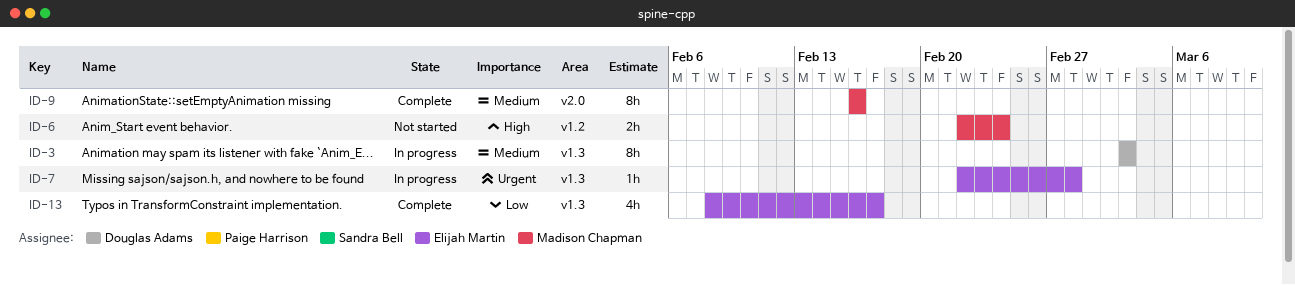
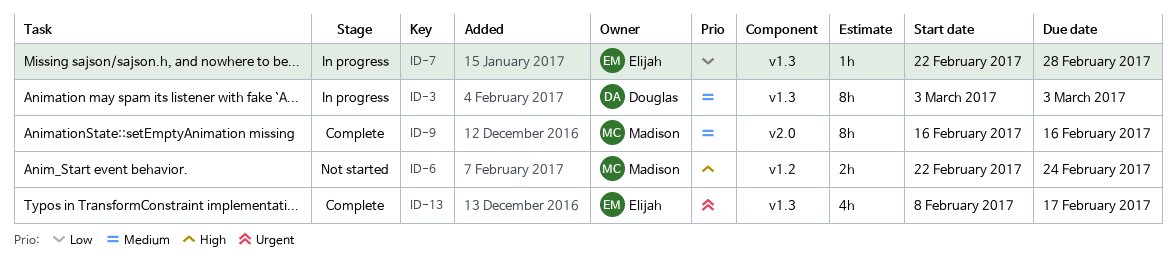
ID-7, priority: Urgent -> Low
ID-13, priority: Low -> Urgent

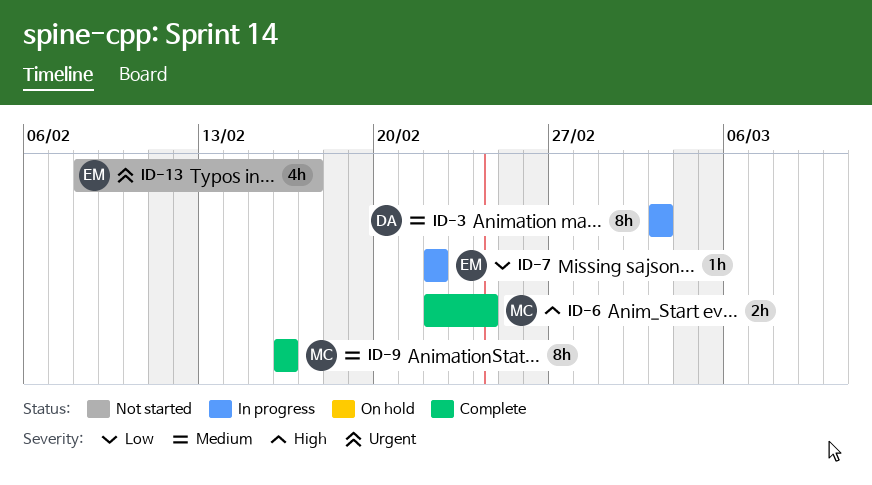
ID-6, status: Not started -> Complete
ID-7, due: Feb 28 -> Feb 22
ID-13, status: Complete -> Not started

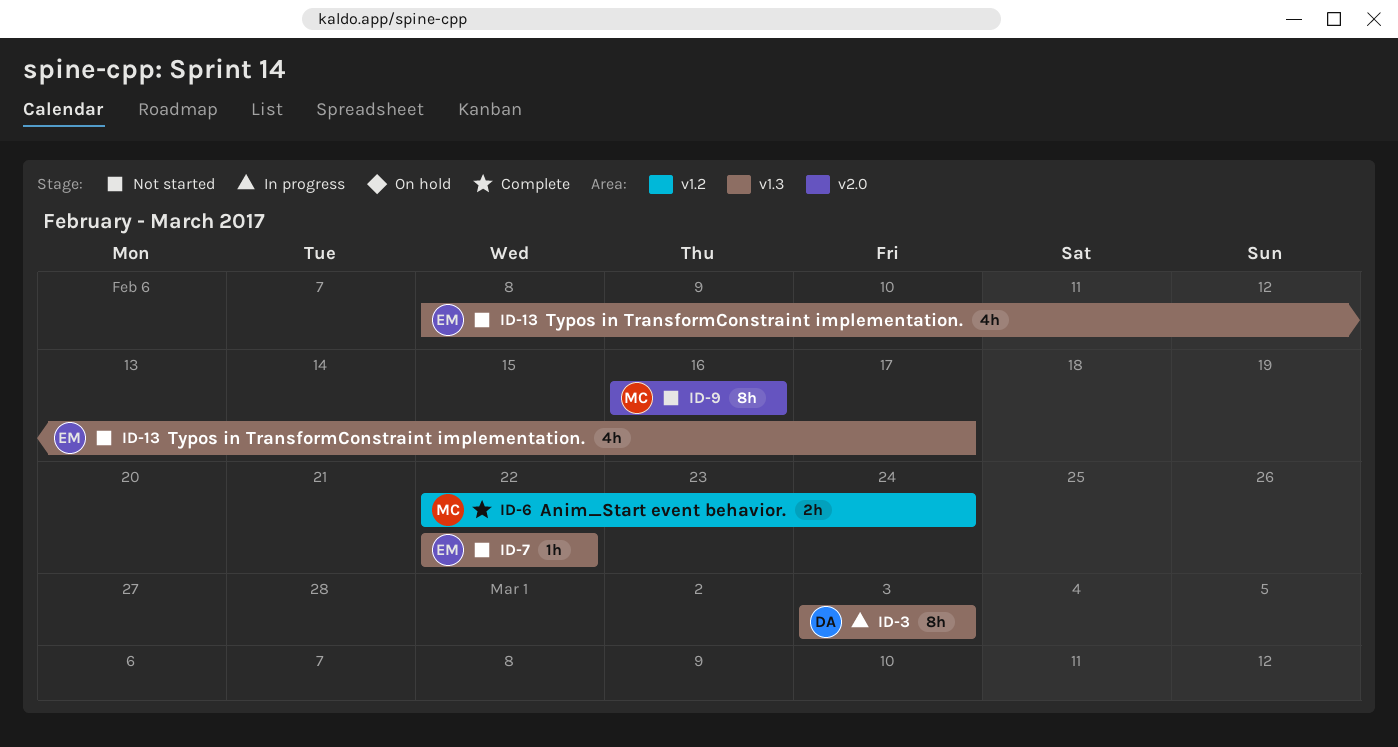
ID-7, status: In progress -> Not started
ID-9, status: Complete -> Not started

